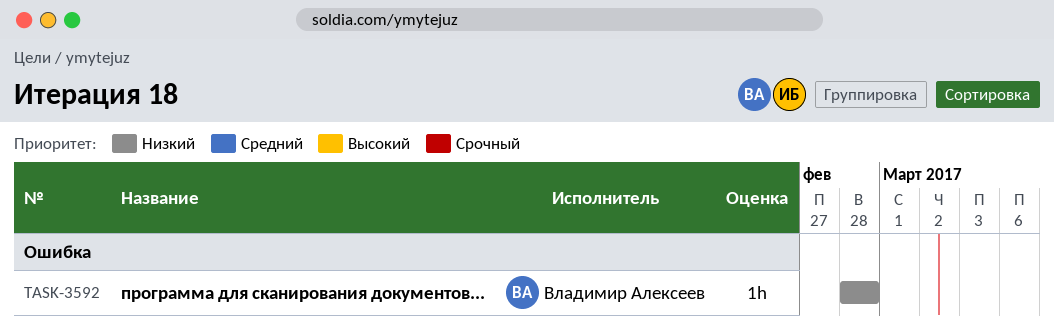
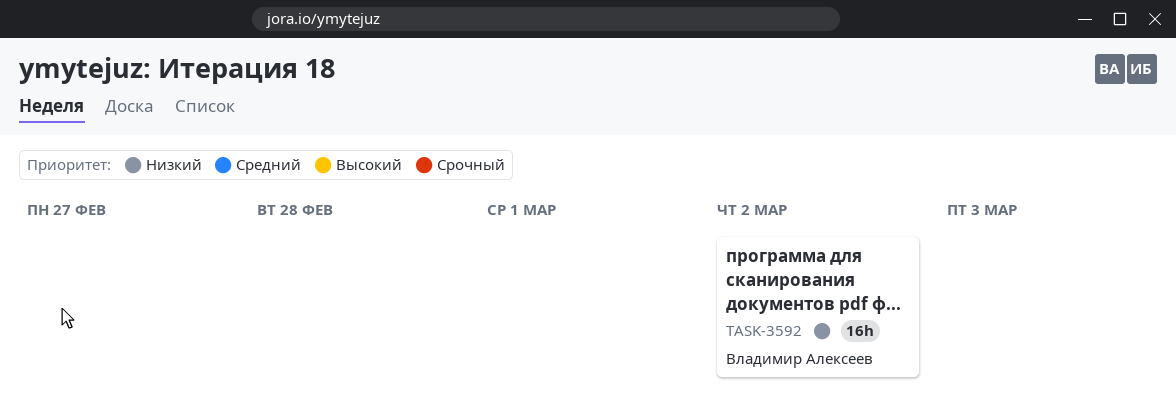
TASK-3592, estimate: 1h -> 16h
TASK-3592, due: Feb 28 -> Mar 2

